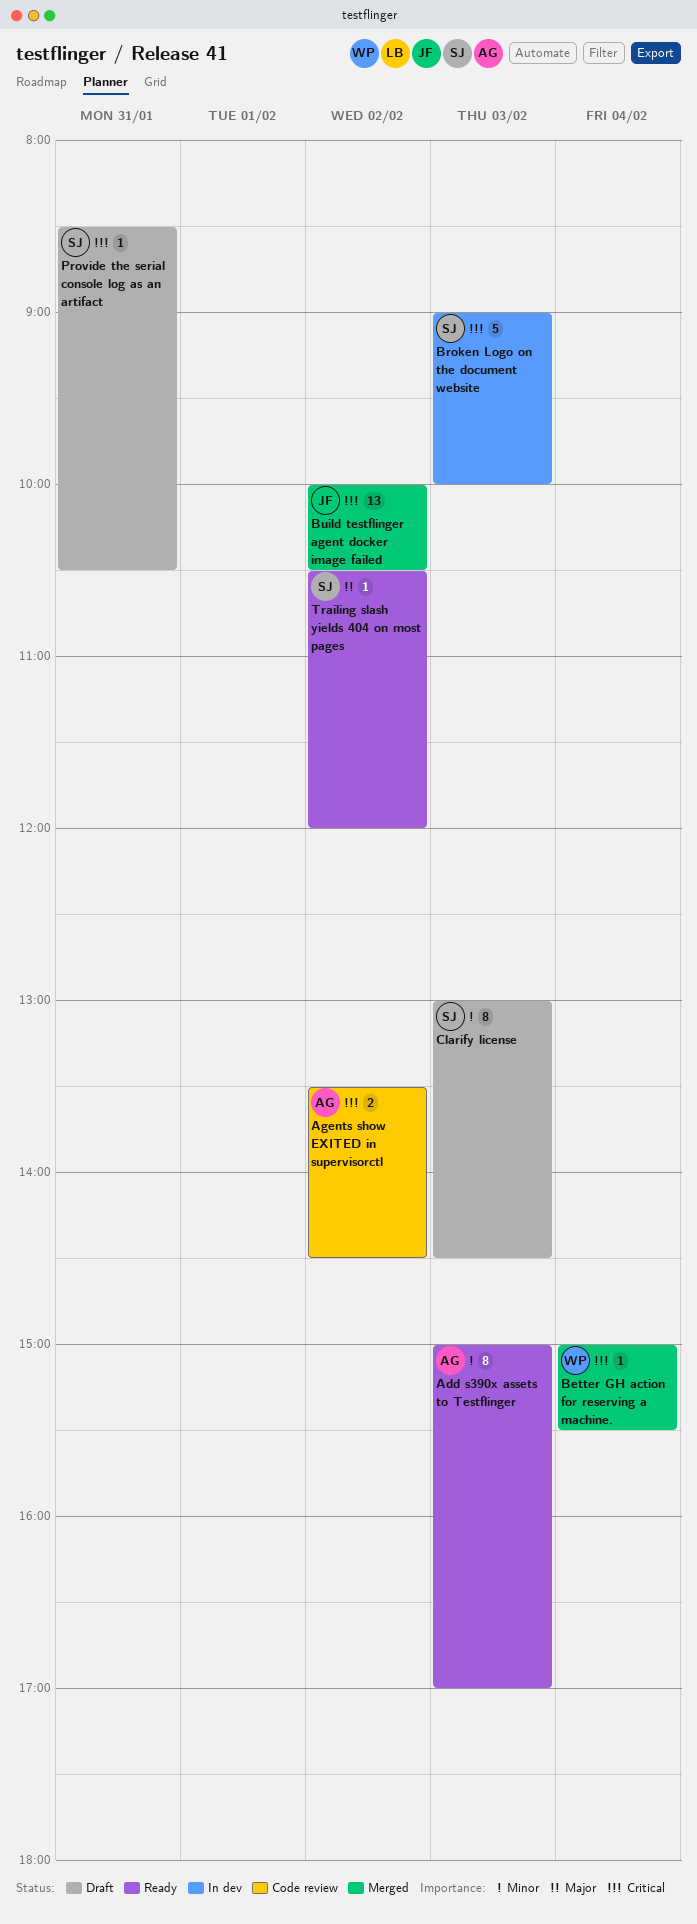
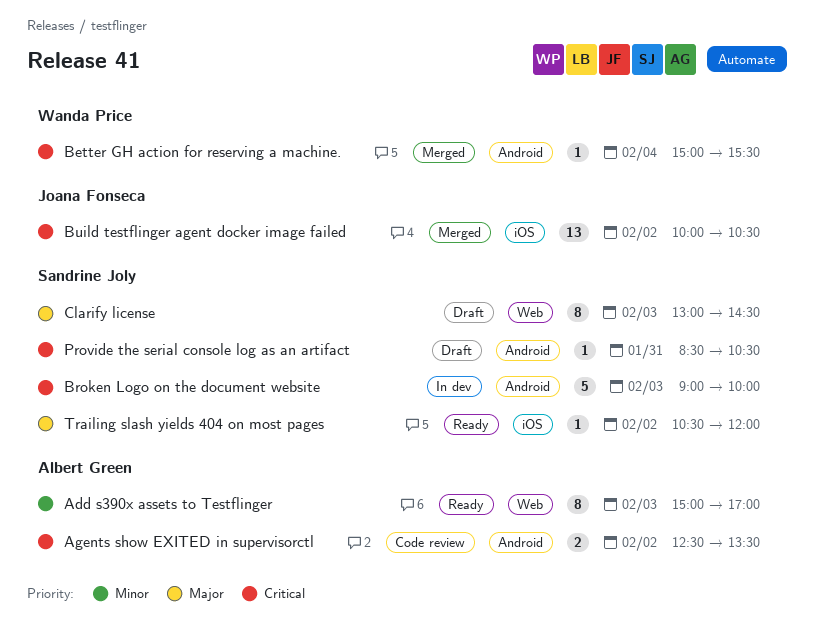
Agents show EXITED in supervisorctl, begins: 13:30 -> 12:30
Agents show EXITED in supervisorctl, ends: 14:30 -> 13:30
Clarify license, priority: Minor -> Major

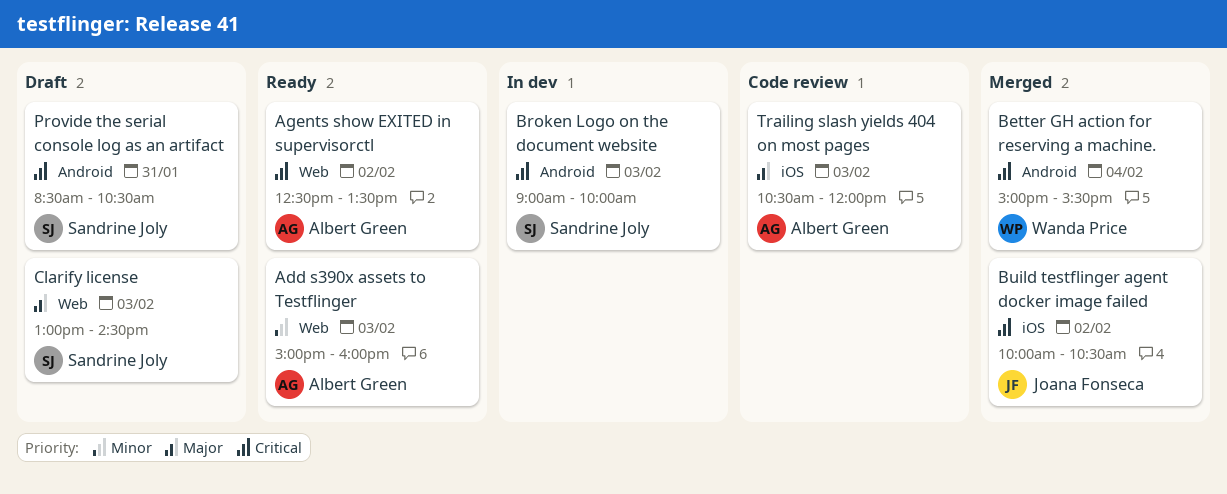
Add s390x assets to Testflinger, ends: 17:00 -> 16:00
Agents show EXITED in supervisorctl, status: Code review -> Ready
Agents show EXITED in supervisorctl, label: Android -> Web
Trailing slash yields 404 on most pages, status: Ready -> Code review
Trailing slash yields 404 on most pages, owner: Sandrine Joly -> Albert Green
Trailing slash yields 404 on most pages, day: Feb 2 -> Feb 3

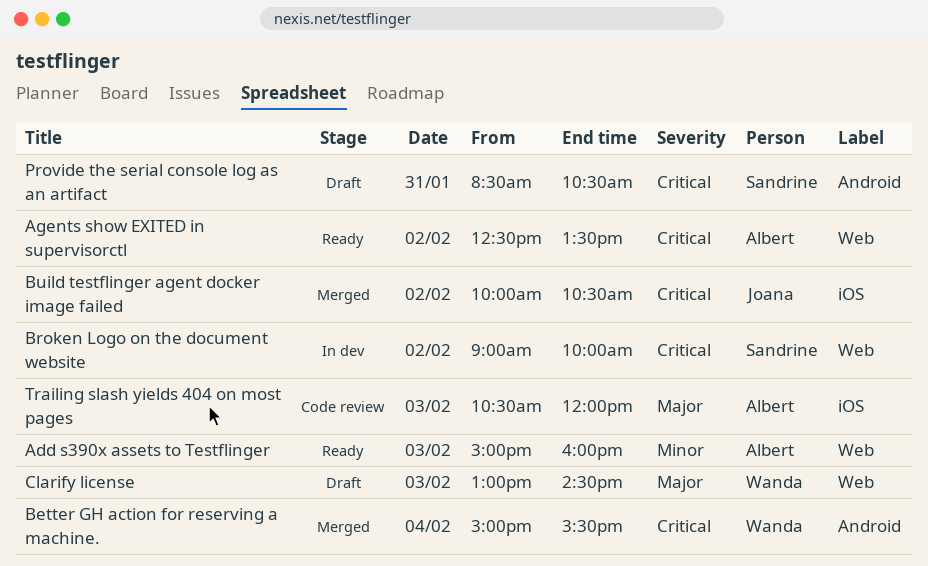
Broken Logo on the document website, label: Android -> Web
Broken Logo on the document website, day: Feb 3 -> Feb 2
Clarify license, owner: Sandrine Joly -> Wanda Price

